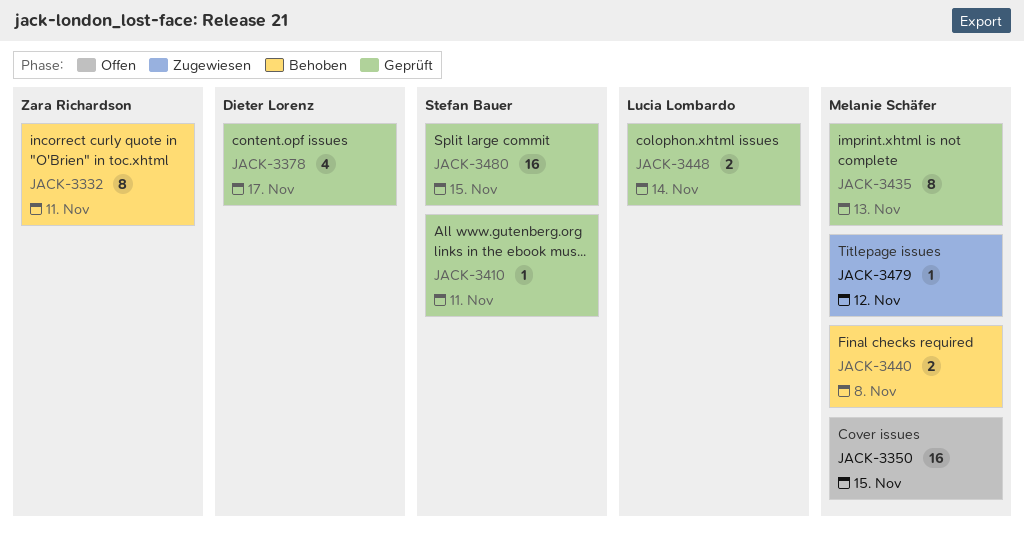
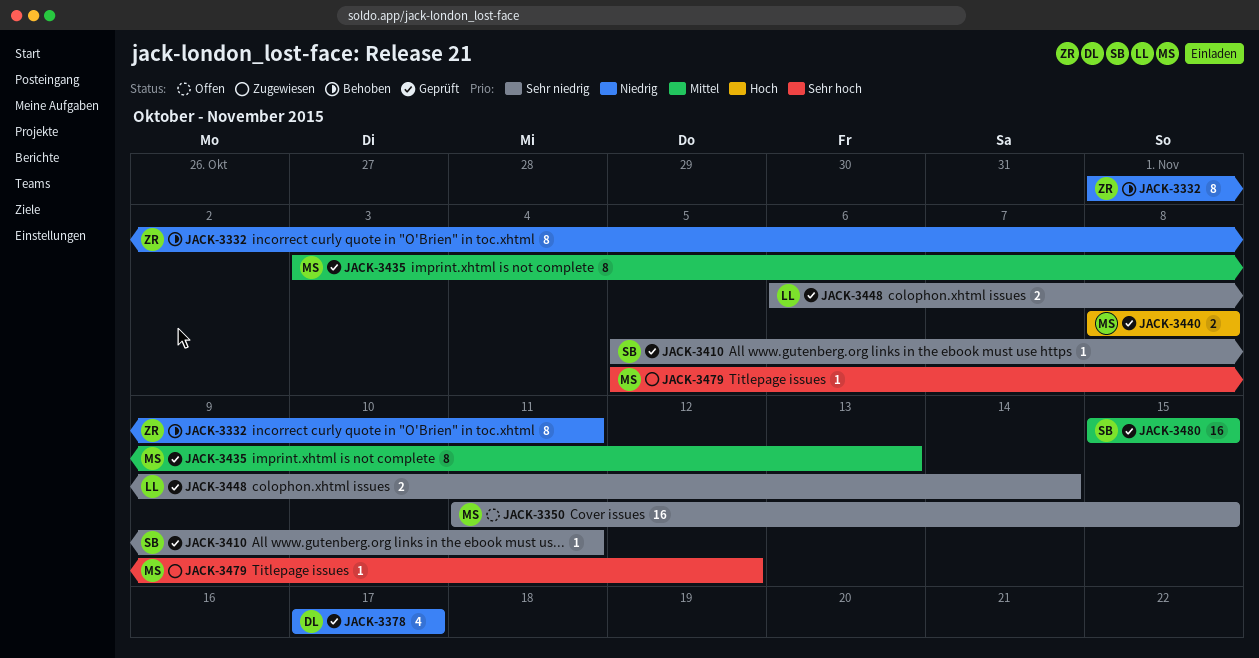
JACK-3440, status: Behoben -> Geprüft

